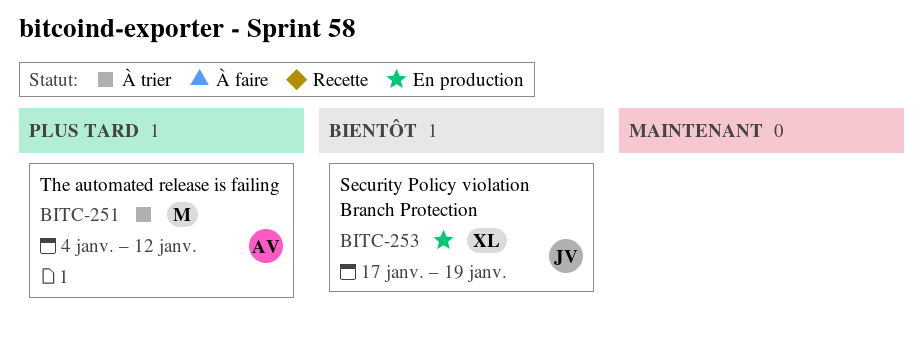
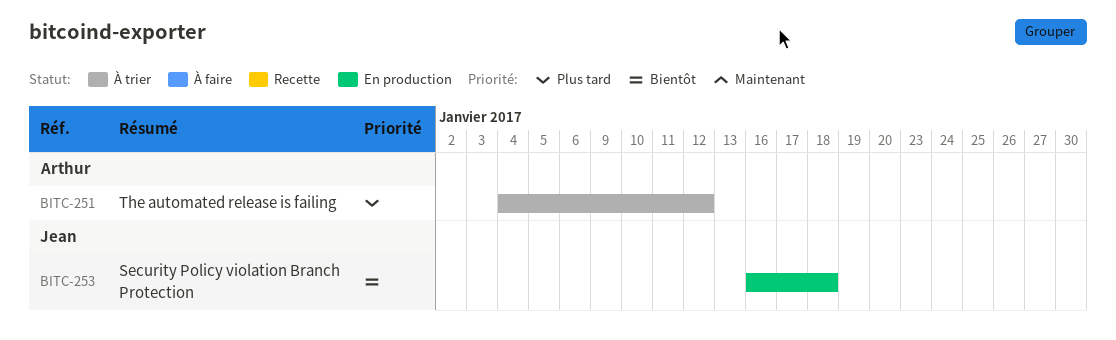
BITC-253, start: Jan 17 -> Jan 16
BITC-253, due: Jan 19 -> Jan 18

